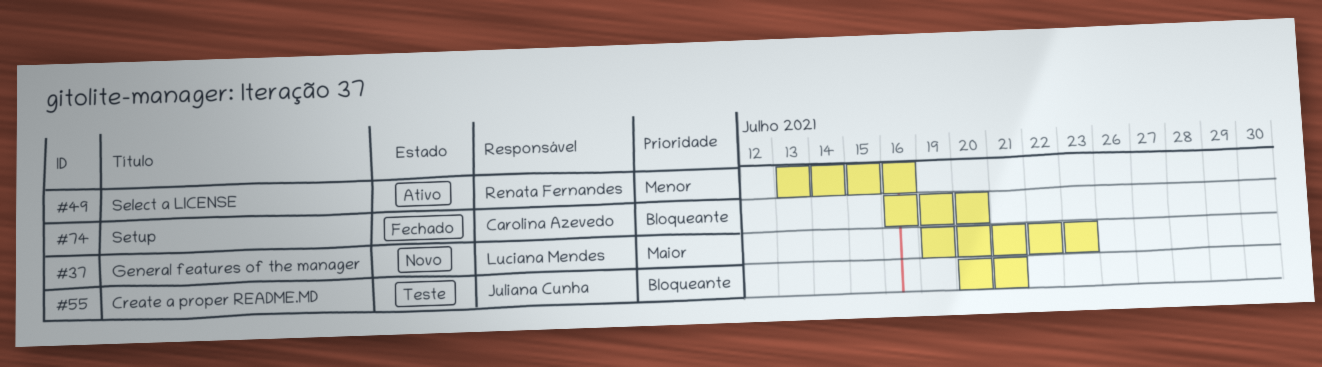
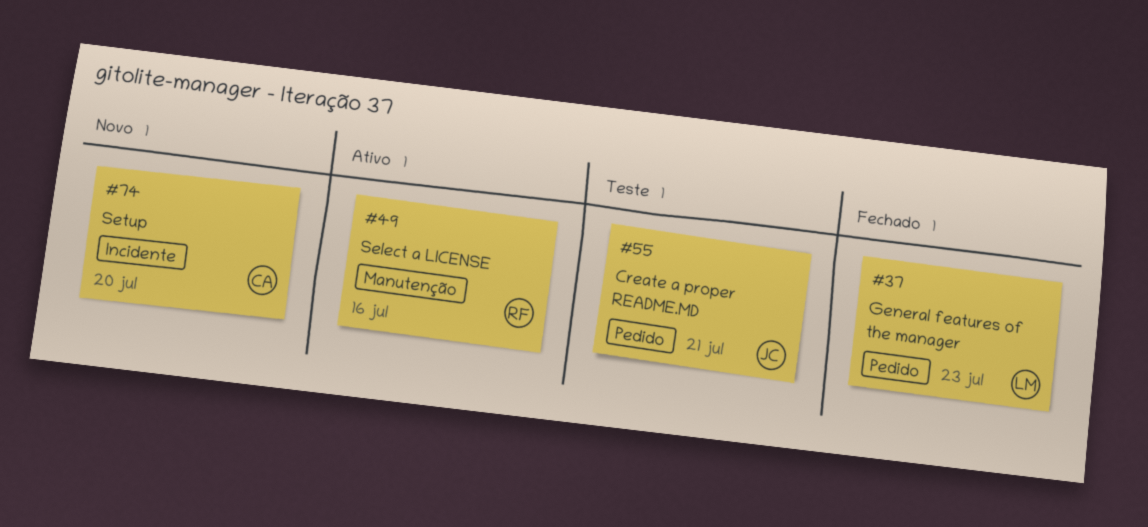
#37, status: Novo -> Fechado
#74, status: Fechado -> Novo

